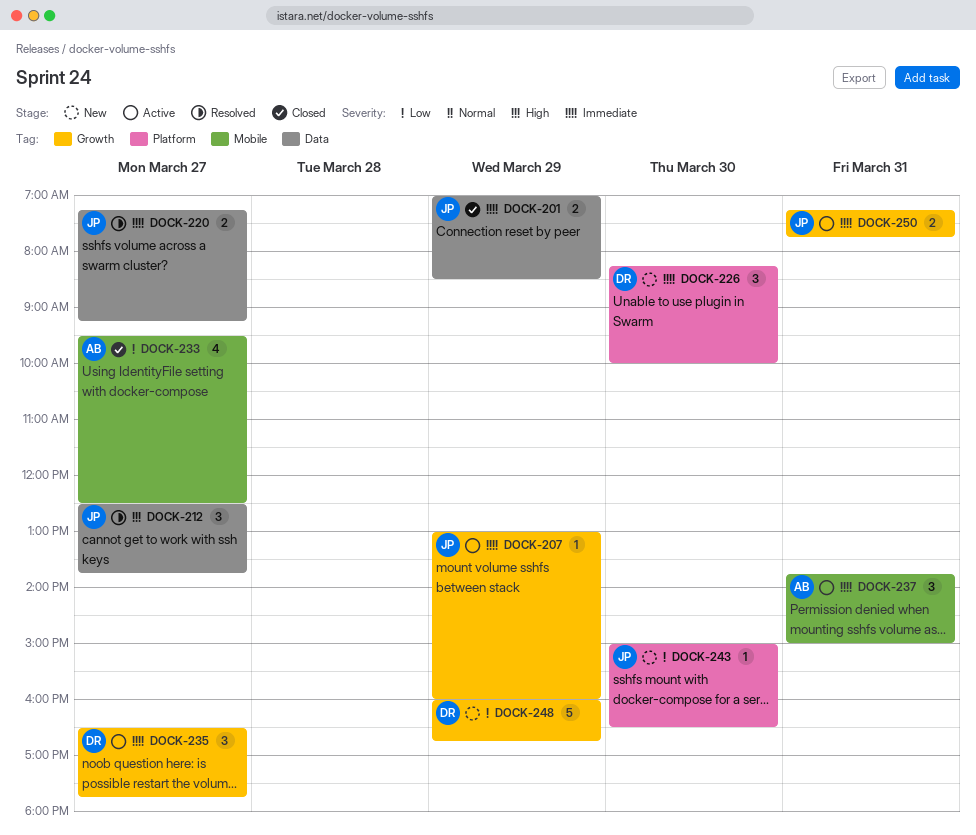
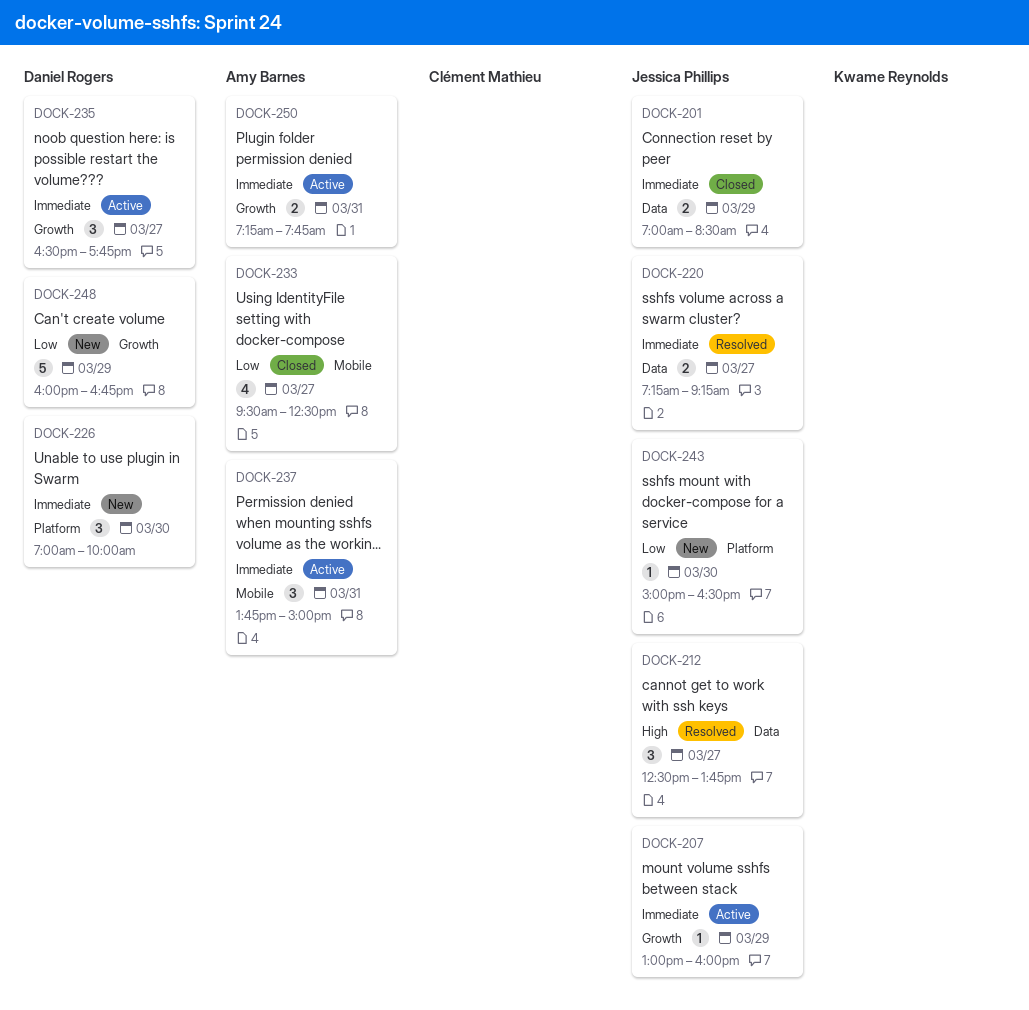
DOCK-226, begins: 08:15 -> 07:00
DOCK-250, owner: Jessica Phillips -> Amy Barnes

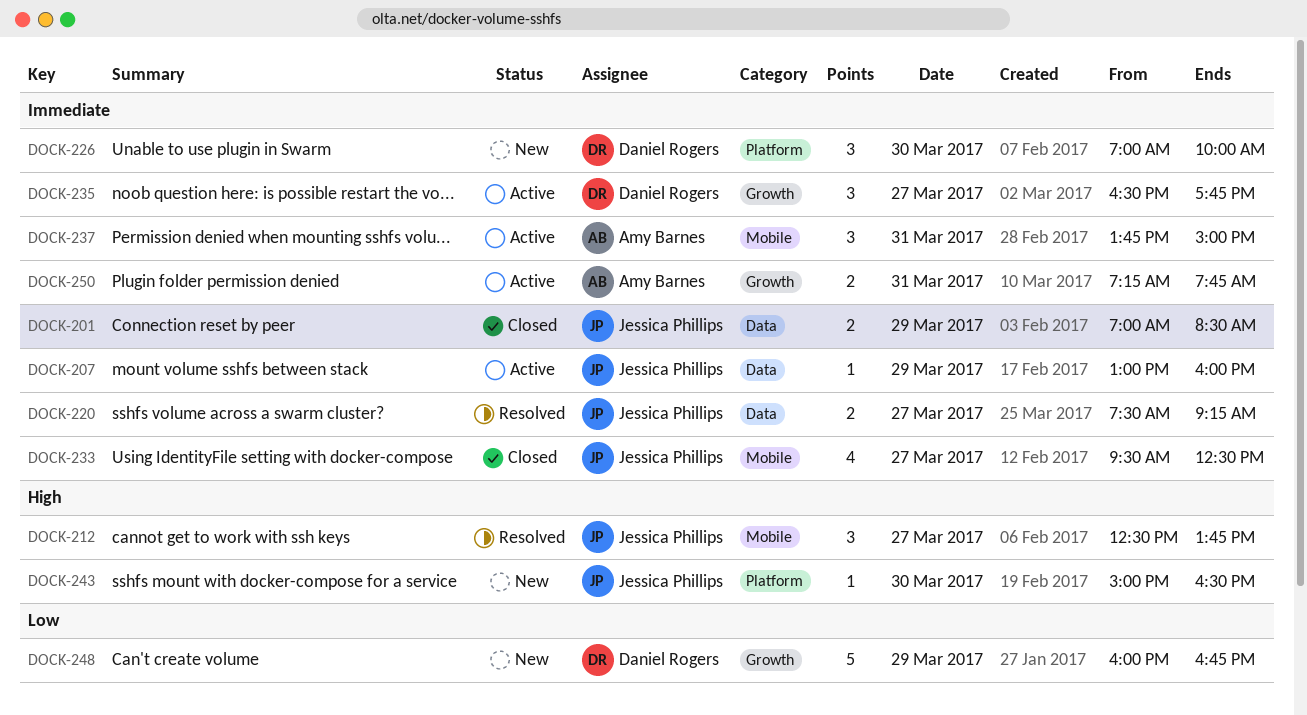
DOCK-207, label: Growth -> Data
DOCK-212, label: Data -> Mobile
DOCK-220, begins: 07:15 -> 07:30
DOCK-233, owner: Amy Barnes -> Jessica Phillips
DOCK-233, priority: Low -> Immediate
DOCK-243, priority: Low -> High

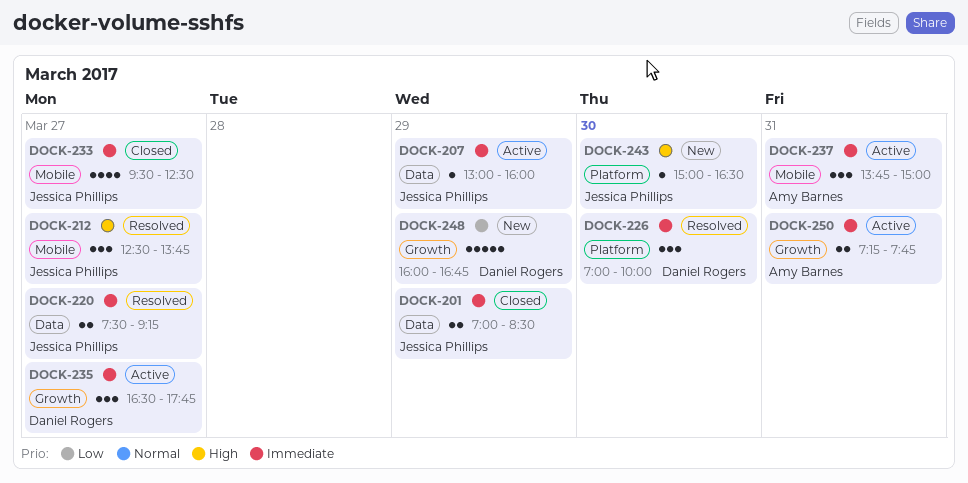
DOCK-226, status: New -> Resolved

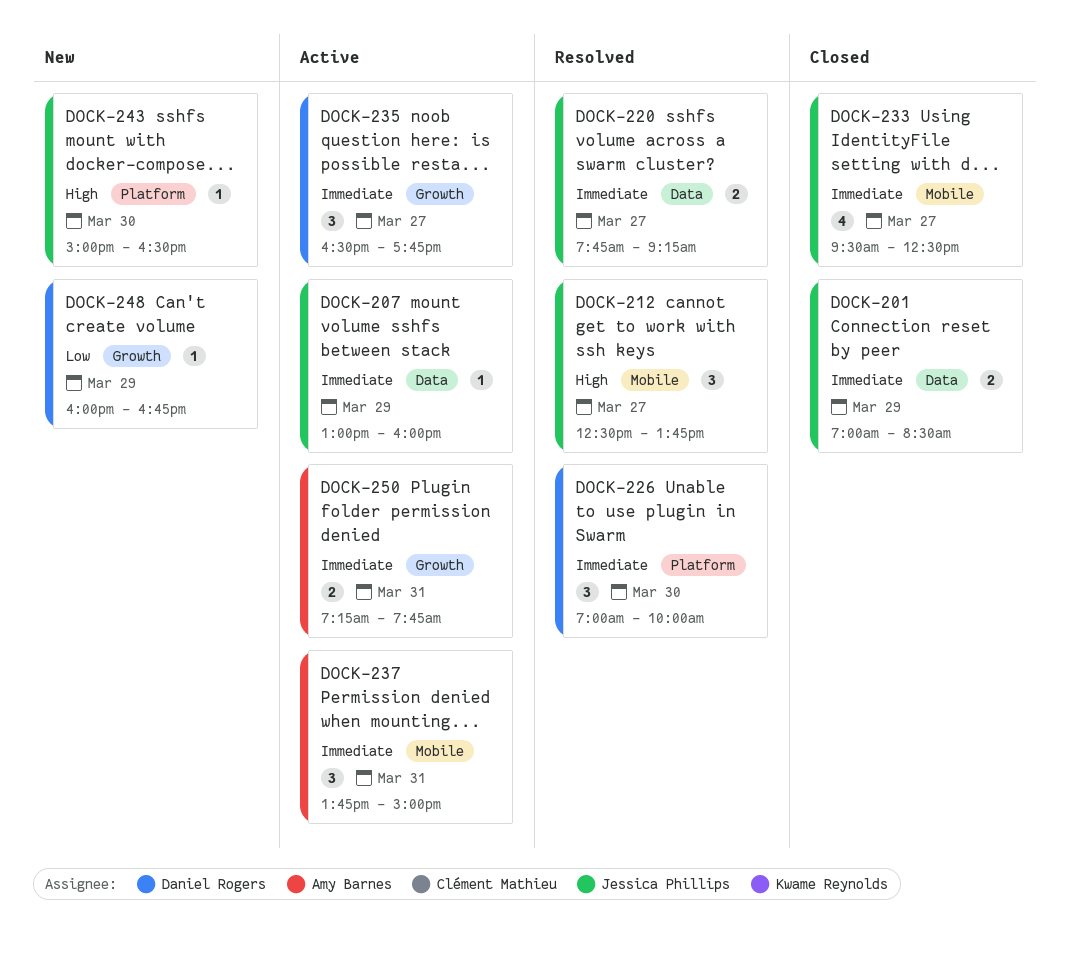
DOCK-220, begins: 07:30 -> 07:45
DOCK-248, estimate: 5 -> 1

